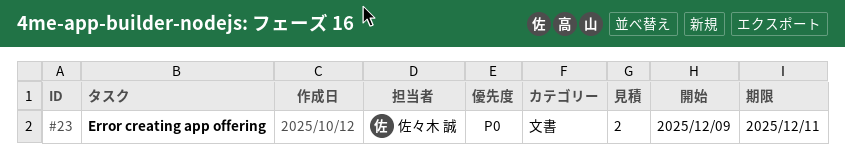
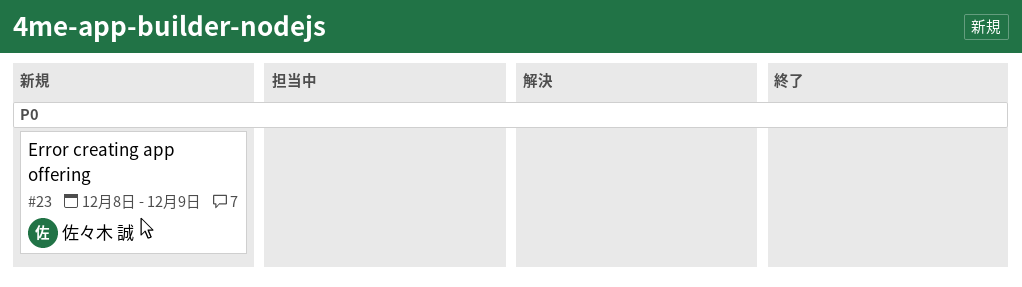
#23, start: Dec 9 -> Dec 8
#23, due: Dec 11 -> Dec 9

